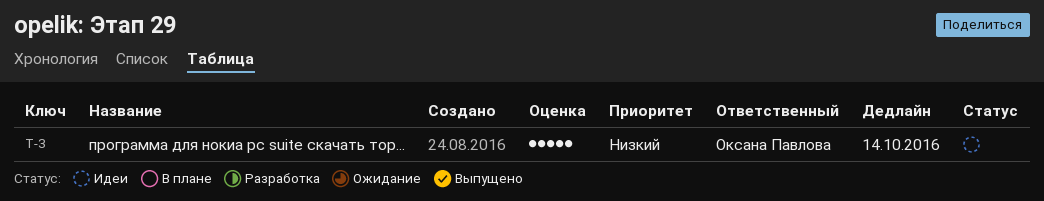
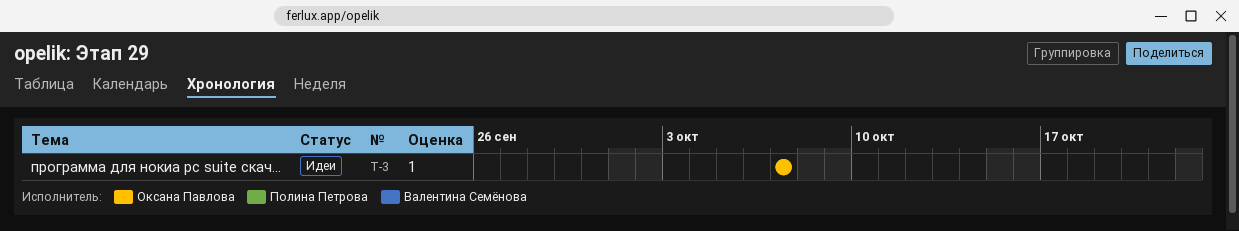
T-3, estimate: 5 -> 1
T-3, due: Oct 14 -> Oct 7

